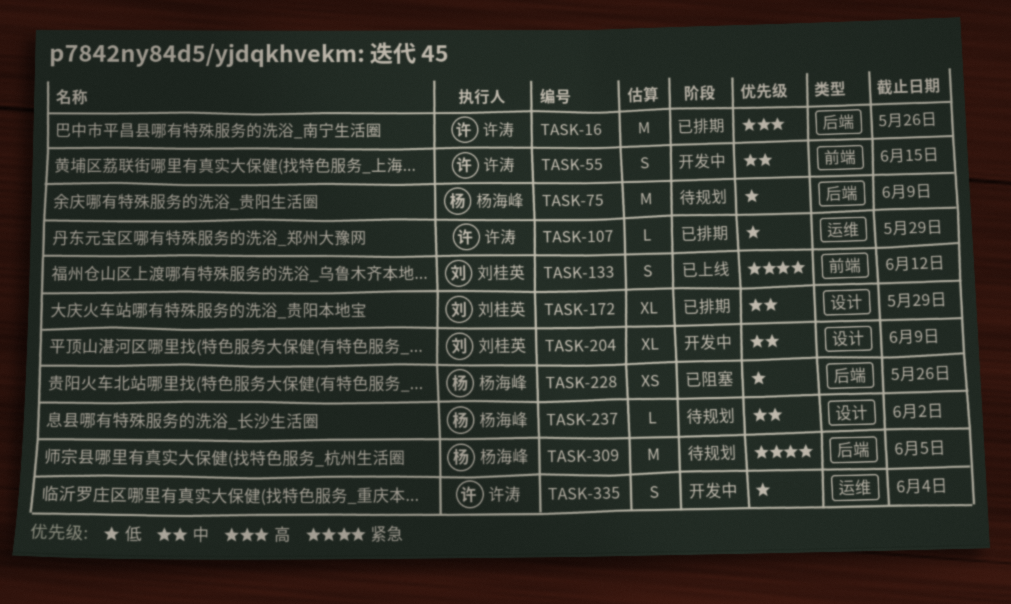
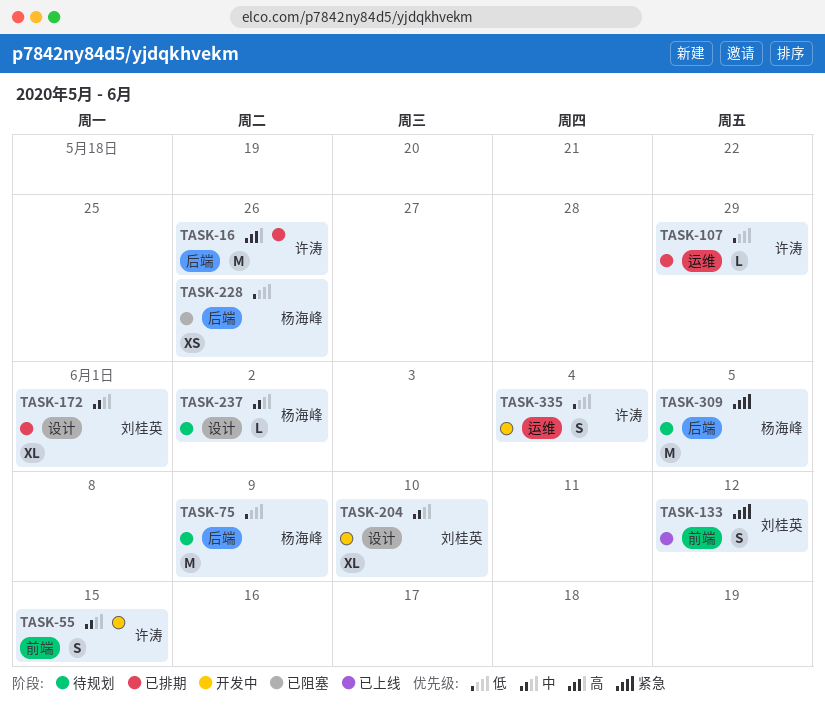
TASK-172, due: May 29 -> Jun 1
TASK-204, due: Jun 9 -> Jun 10

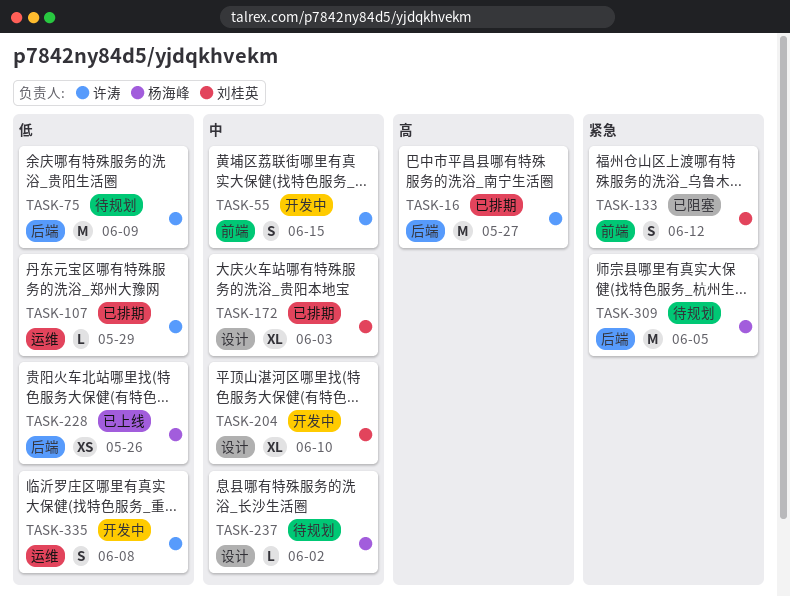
TASK-16, due: May 26 -> May 27
TASK-75, owner: 杨海峰 -> 许涛
TASK-133, status: 已上线 -> 已阻塞
TASK-172, due: Jun 1 -> Jun 3
TASK-228, status: 已阻塞 -> 已上线
TASK-335, due: Jun 4 -> Jun 8

